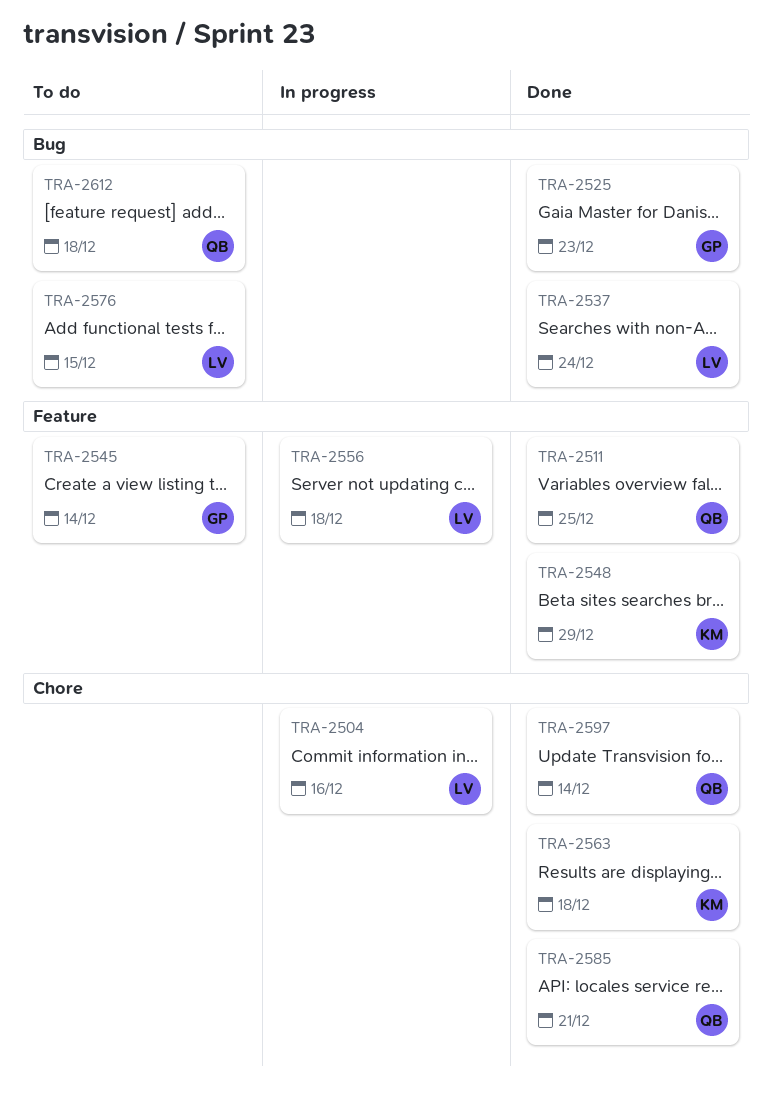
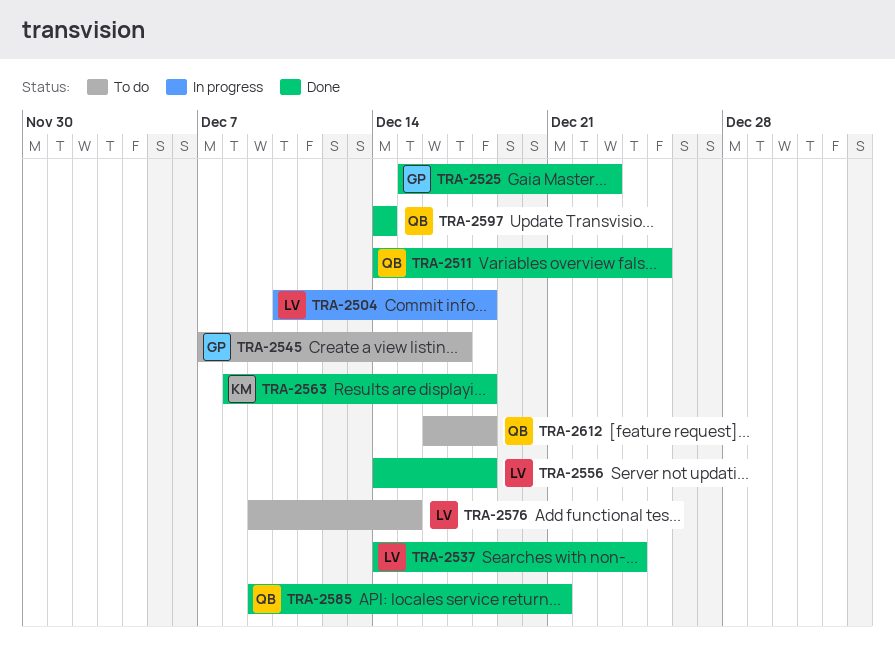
TRA-2504, due: Dec 16 -> Dec 18
TRA-2545, due: Dec 14 -> Dec 17
TRA-2548: present -> none
TRA-2556, status: In progress -> Done

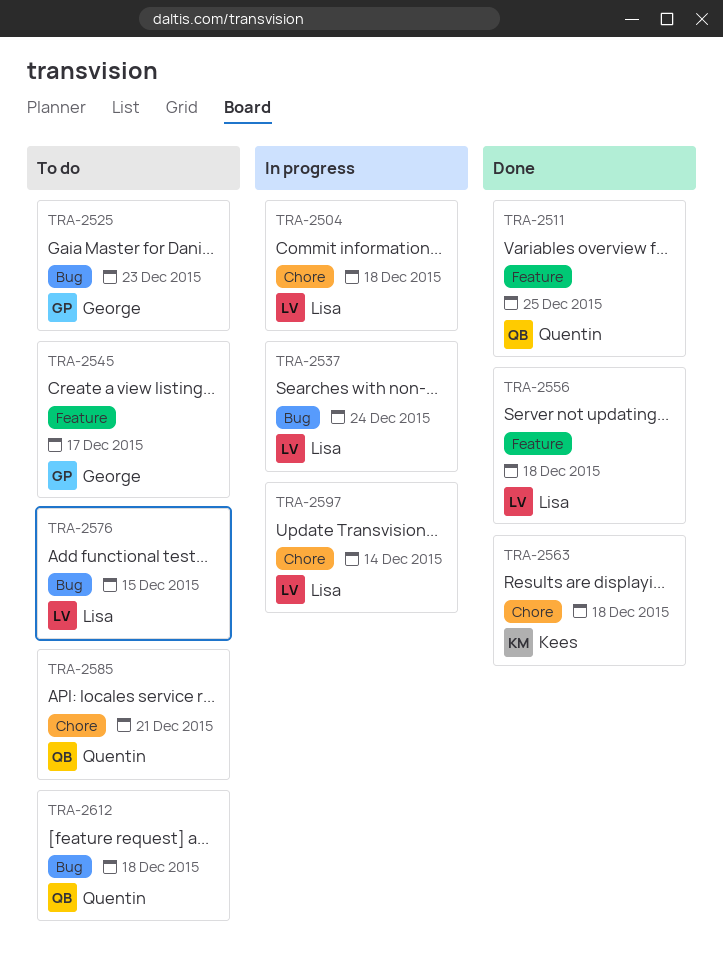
TRA-2525, status: Done -> To do
TRA-2537, status: Done -> In progress
TRA-2585, status: Done -> To do
TRA-2597, status: Done -> In progress
TRA-2597, owner: Quentin -> Lisa

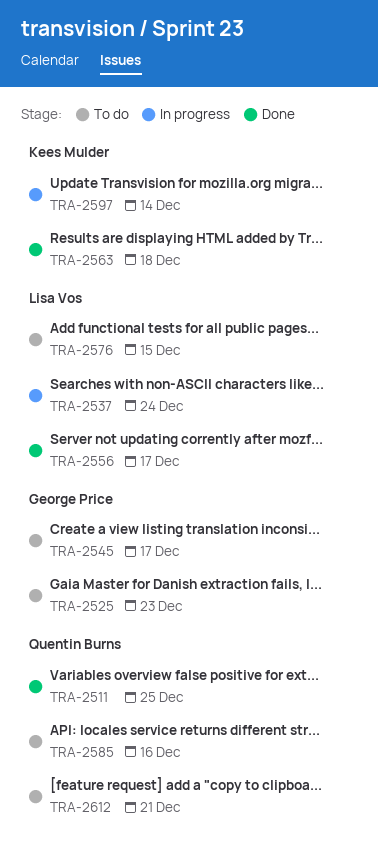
TRA-2504: present -> none
TRA-2556, due: Dec 18 -> Dec 17
TRA-2585, due: Dec 21 -> Dec 16
TRA-2597, owner: Lisa Vos -> Kees Mulder
TRA-2612, due: Dec 18 -> Dec 21

